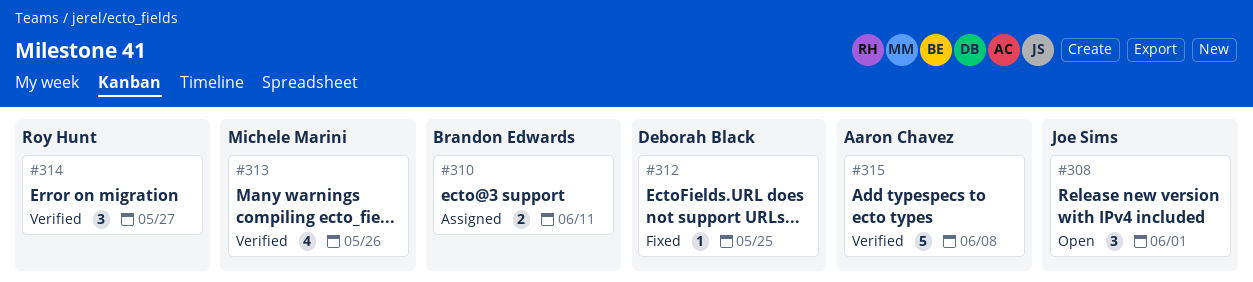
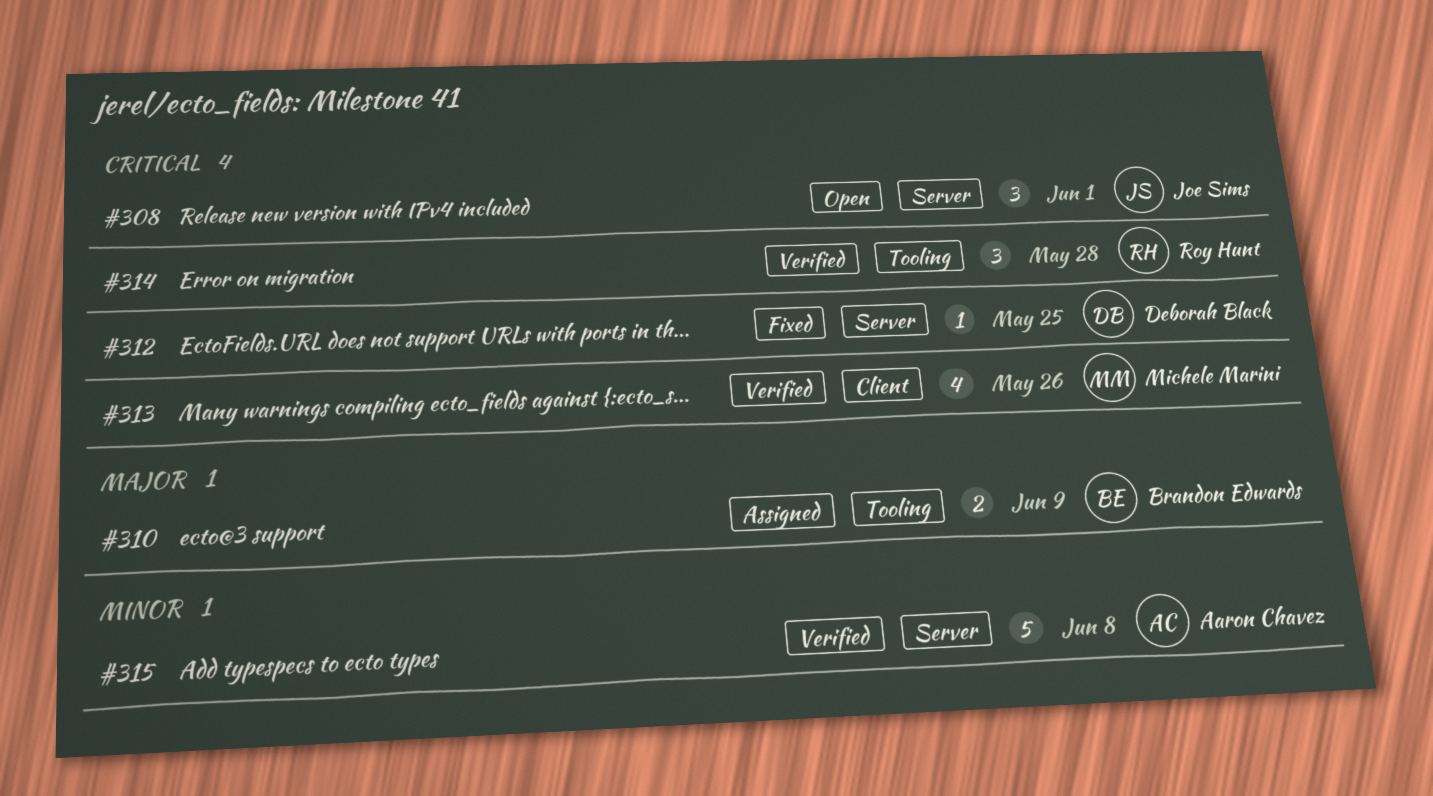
#310, due: Jun 11 -> Jun 9
#314, due: May 27 -> May 28

